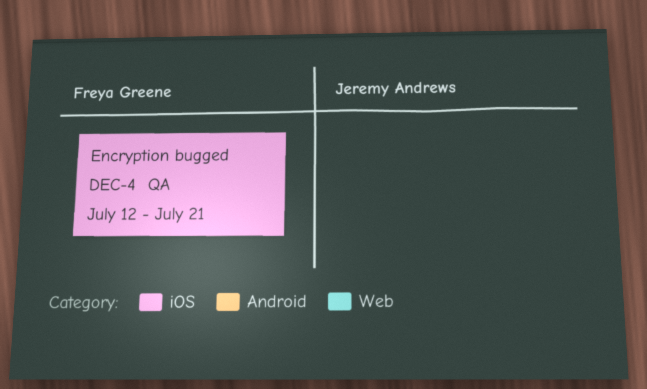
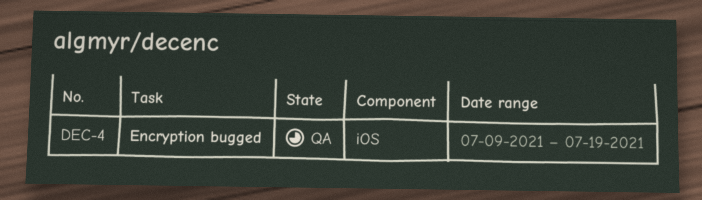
DEC-4, start: Jul 12 -> Jul 9
DEC-4, due: Jul 21 -> Jul 19

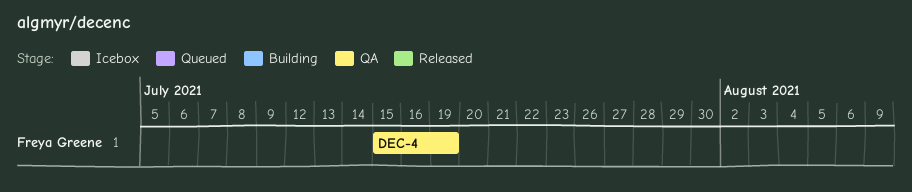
DEC-4, start: Jul 9 -> Jul 15

